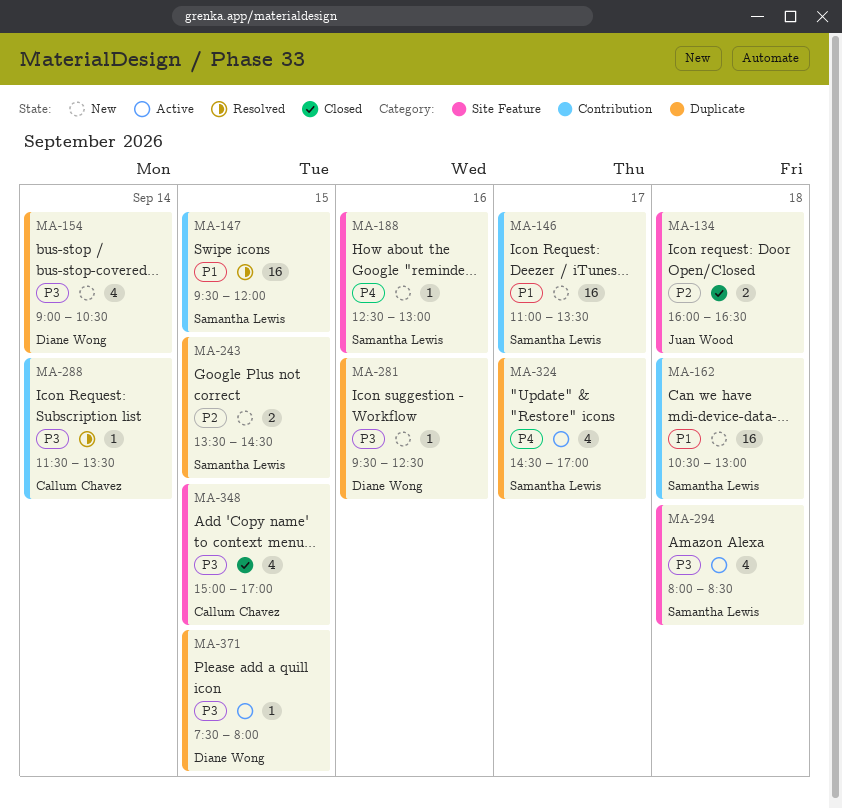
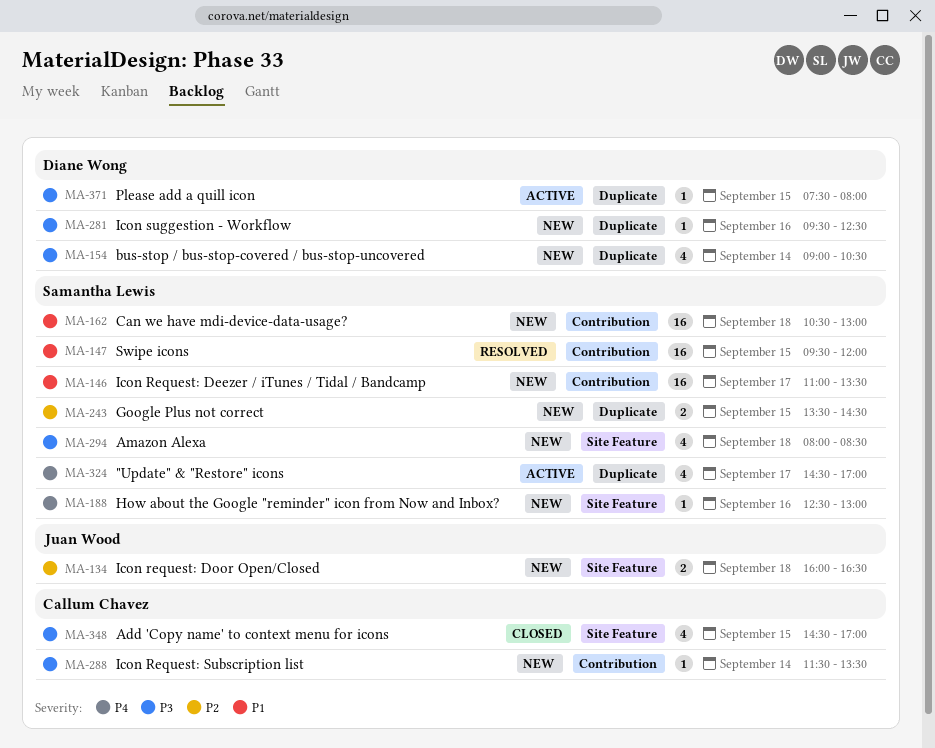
MA-134, status: Closed -> New
MA-288, status: Resolved -> New
MA-294, status: Active -> New
MA-348, begins: 15:00 -> 14:30

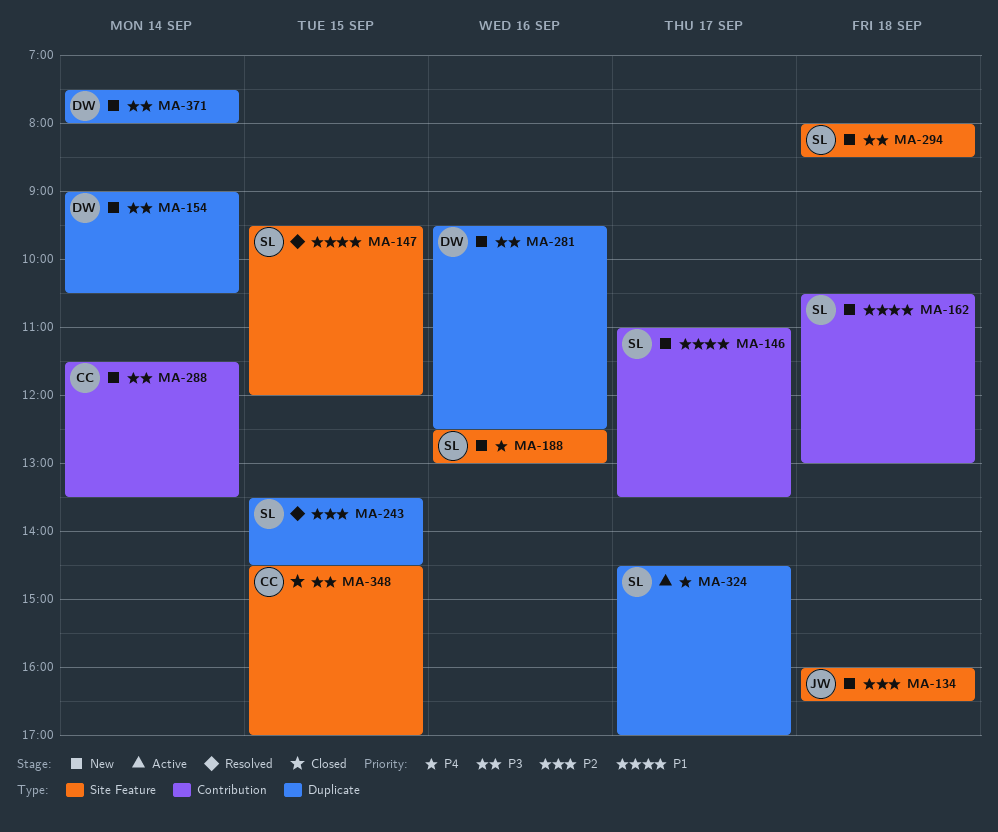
MA-147, label: Contribution -> Site Feature
MA-243, status: New -> Resolved
MA-371, status: Active -> New
MA-371, day: Sep 15 -> Sep 14

